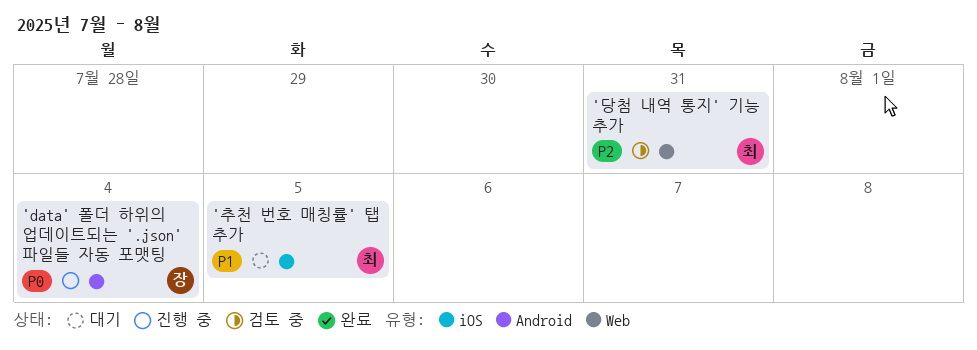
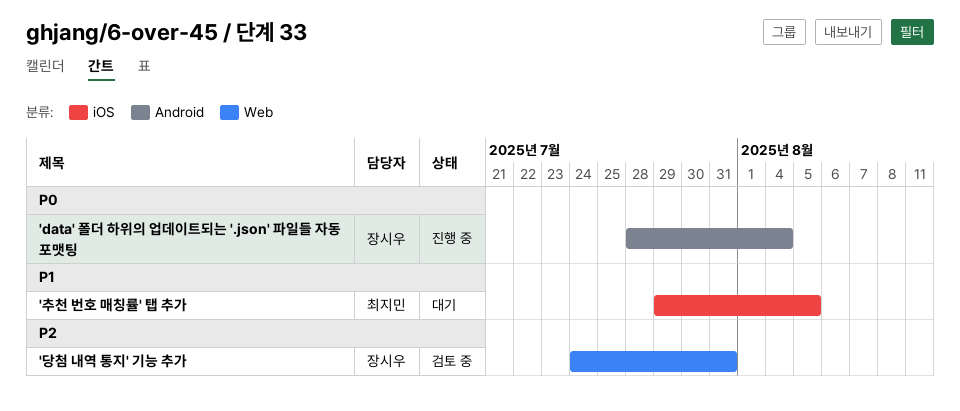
'당첨 내역 통지' 기능 추가, owner: 최지민 -> 장시우

